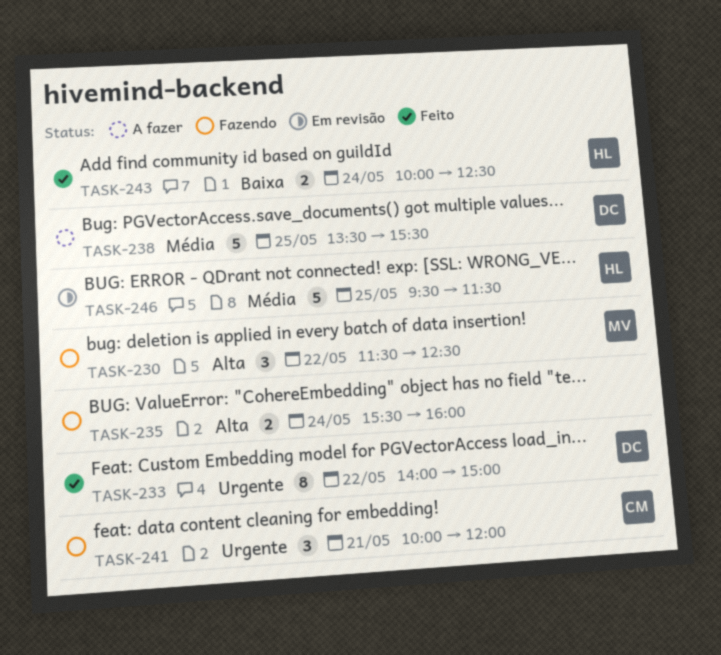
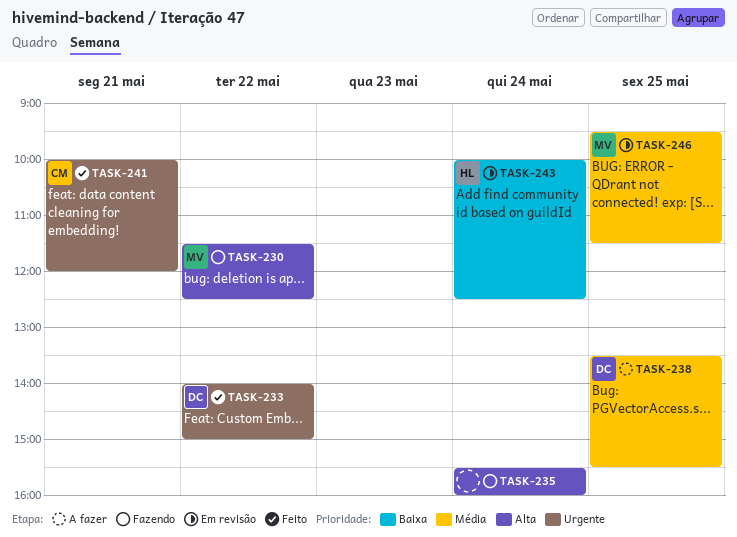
TASK-241, status: Fazendo -> Feito
TASK-243, status: Feito -> Em revisão
TASK-246, owner: HL -> MV

